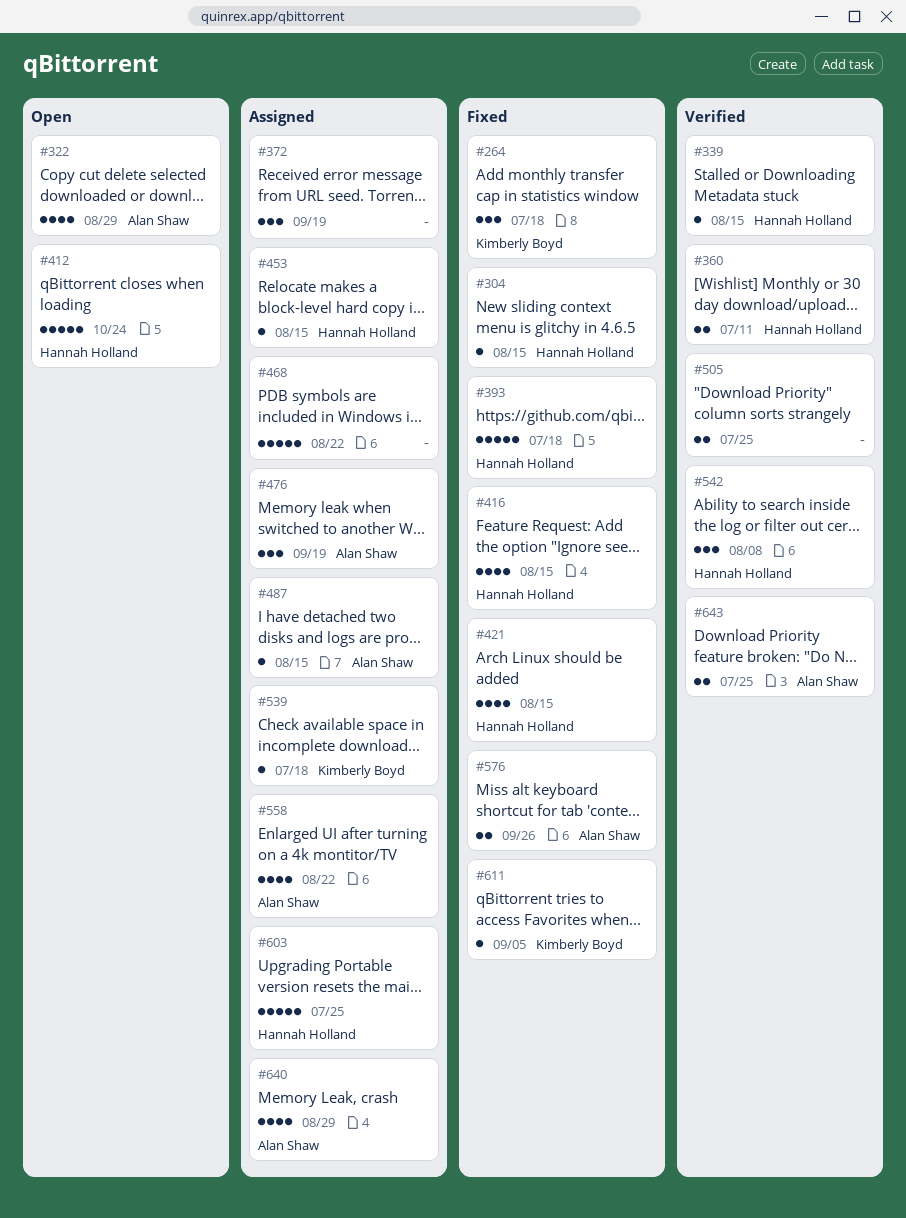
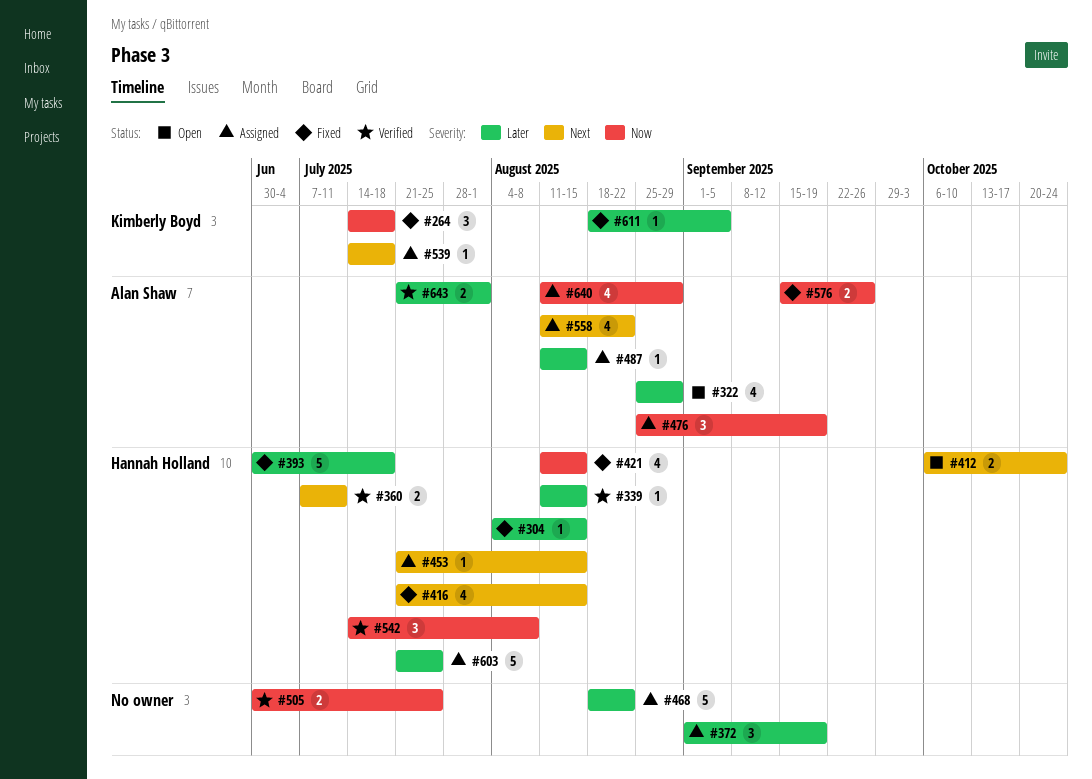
#412, estimate: 5 -> 2
#643, due: Jul 25 -> Aug 1

